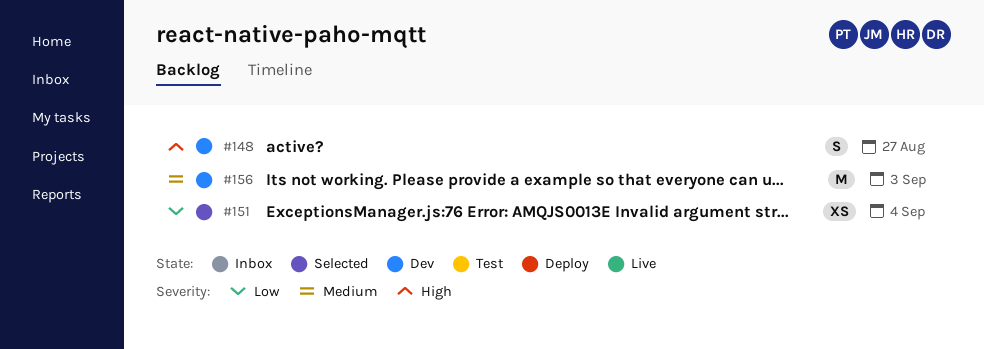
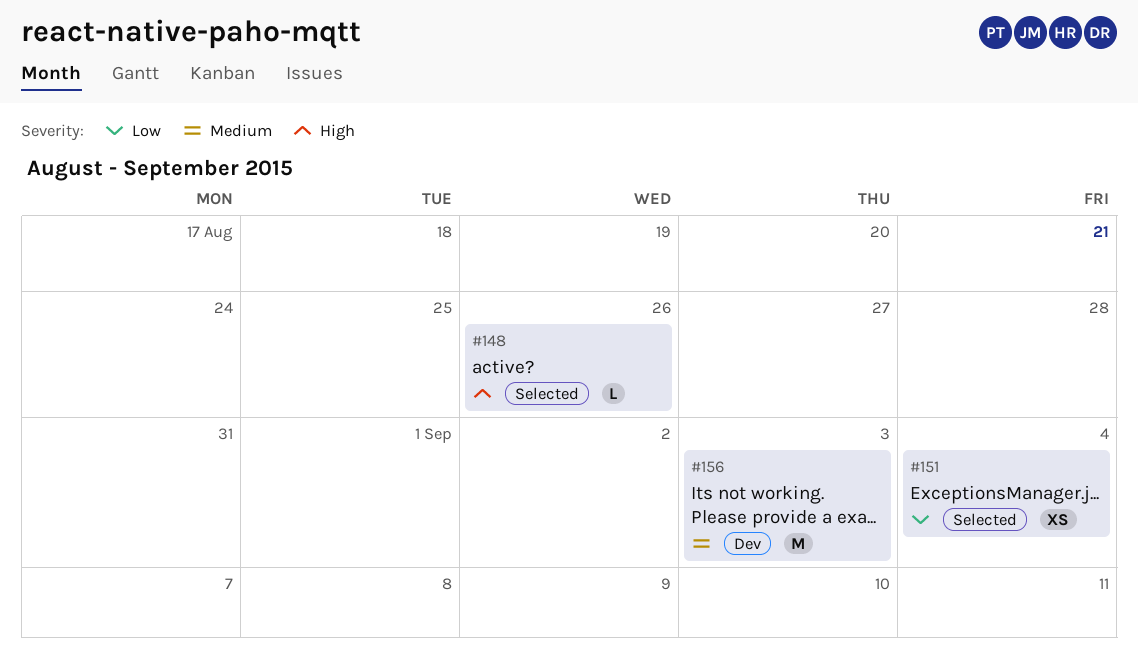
#148, status: Dev -> Selected
#148, estimate: S -> L
#148, due: Aug 27 -> Aug 26

